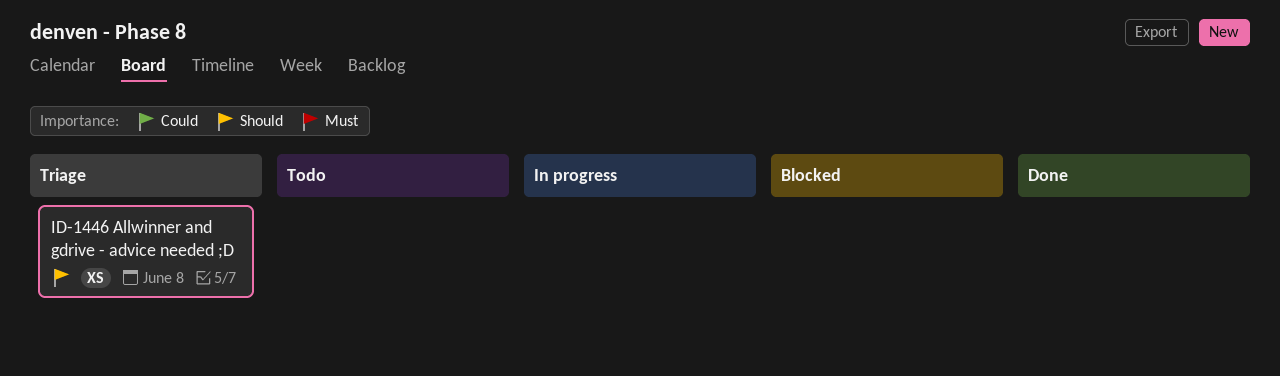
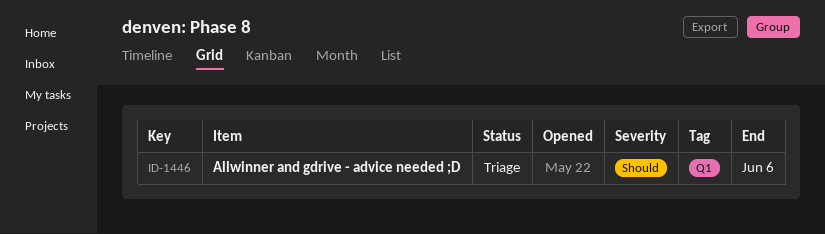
ID-1446, due: Jun 8 -> Jun 6

